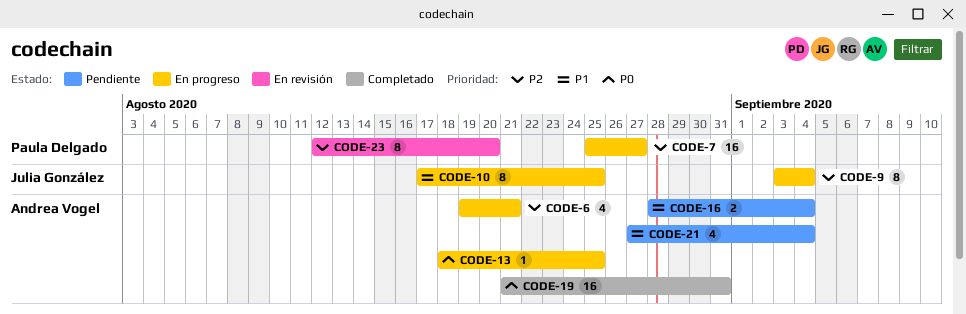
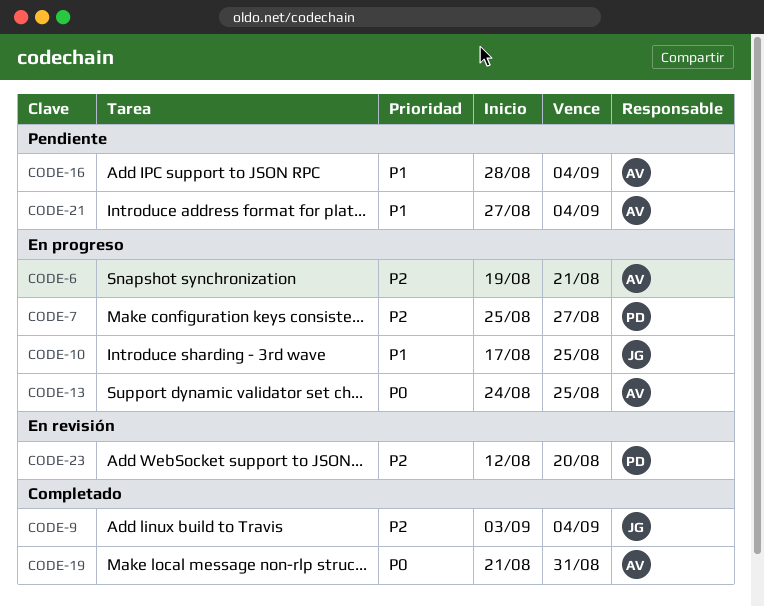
CODE-9, status: En progreso -> Completado
CODE-13, start: Aug 18 -> Aug 24

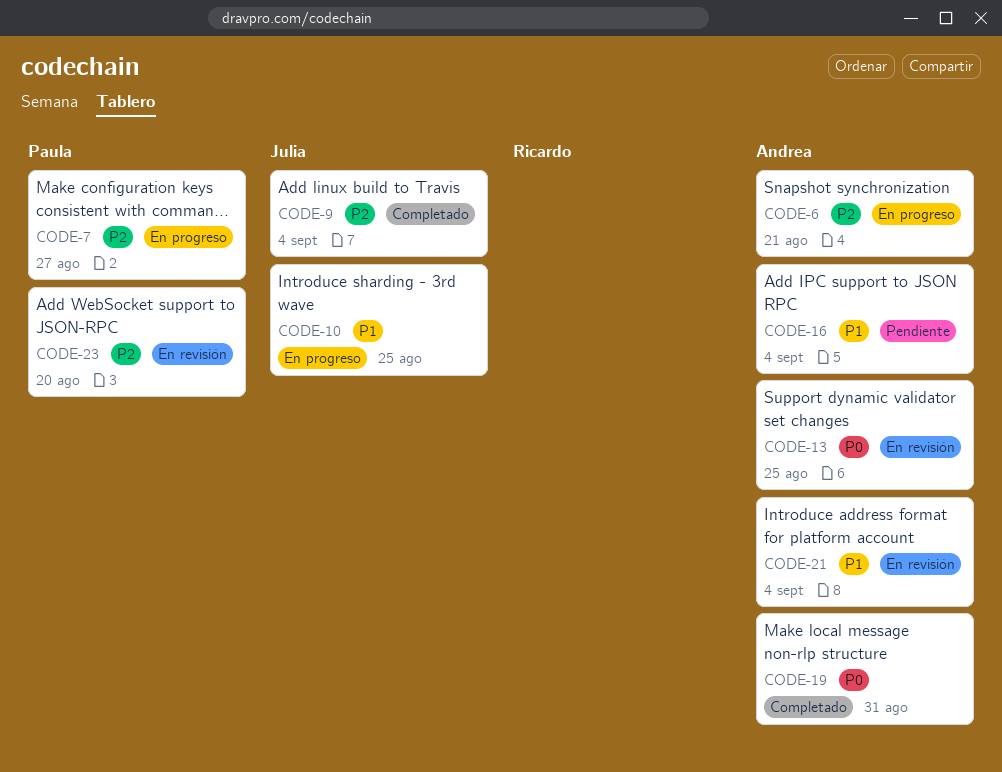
CODE-13, status: En progreso -> En revisión
CODE-21, status: Pendiente -> En revisión

